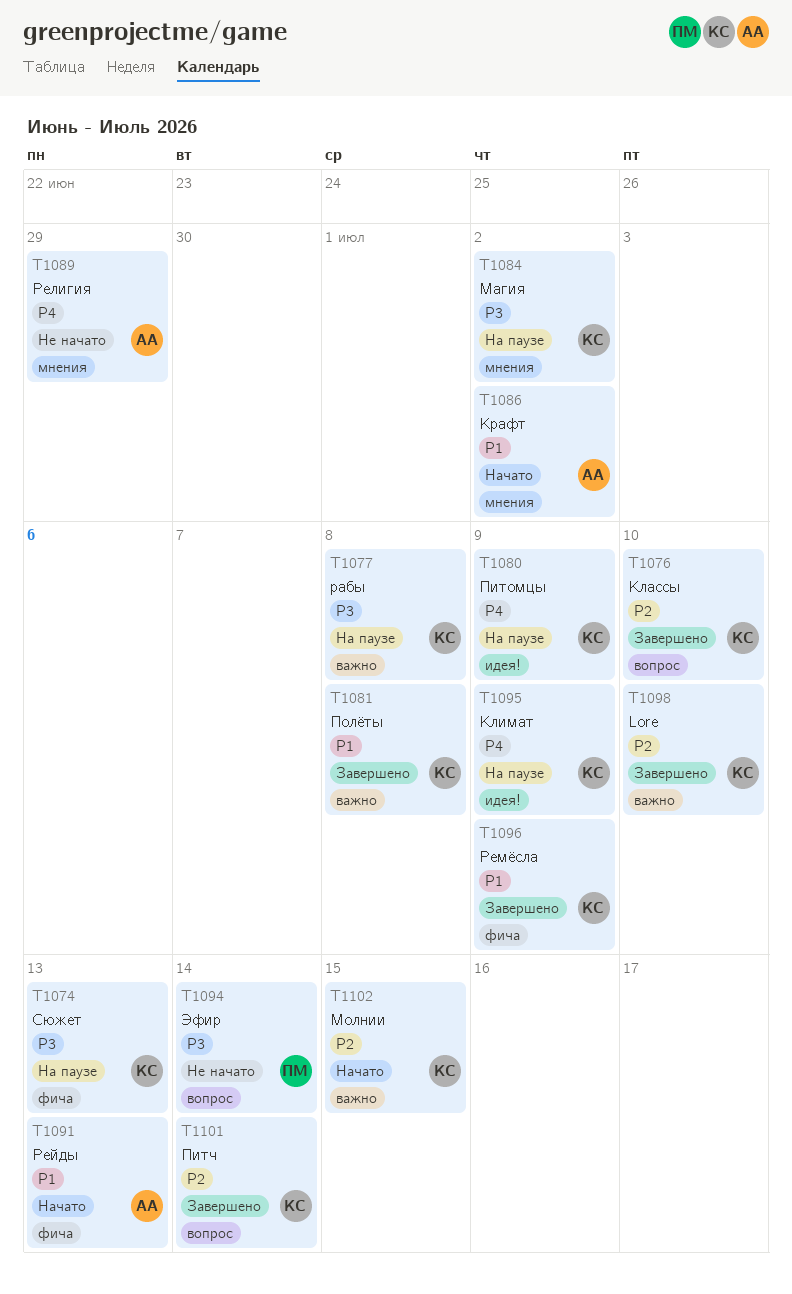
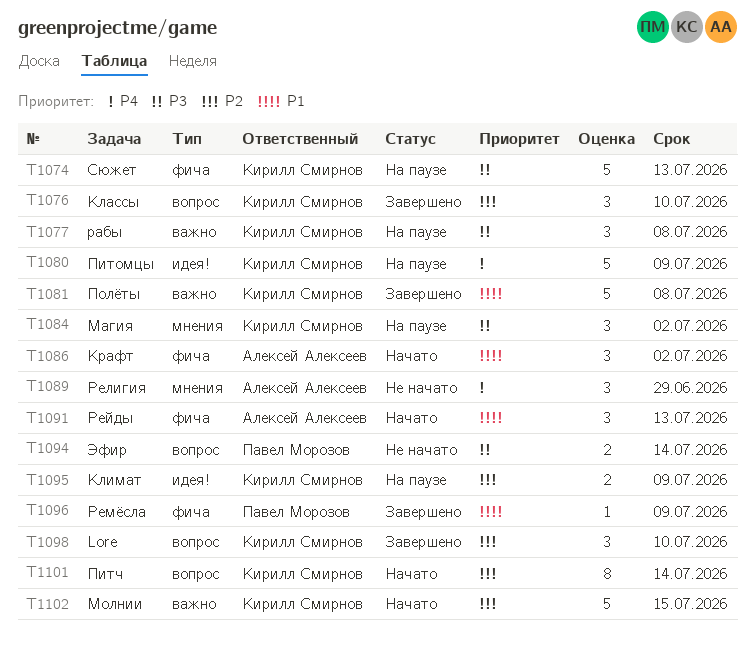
T1086, label: мнения -> фича
T1095, priority: P4 -> P2
T1096, owner: Кирилл Смирнов -> Павел Морозов
T1098, label: важно -> вопрос
T1101, status: Завершено -> Начато

